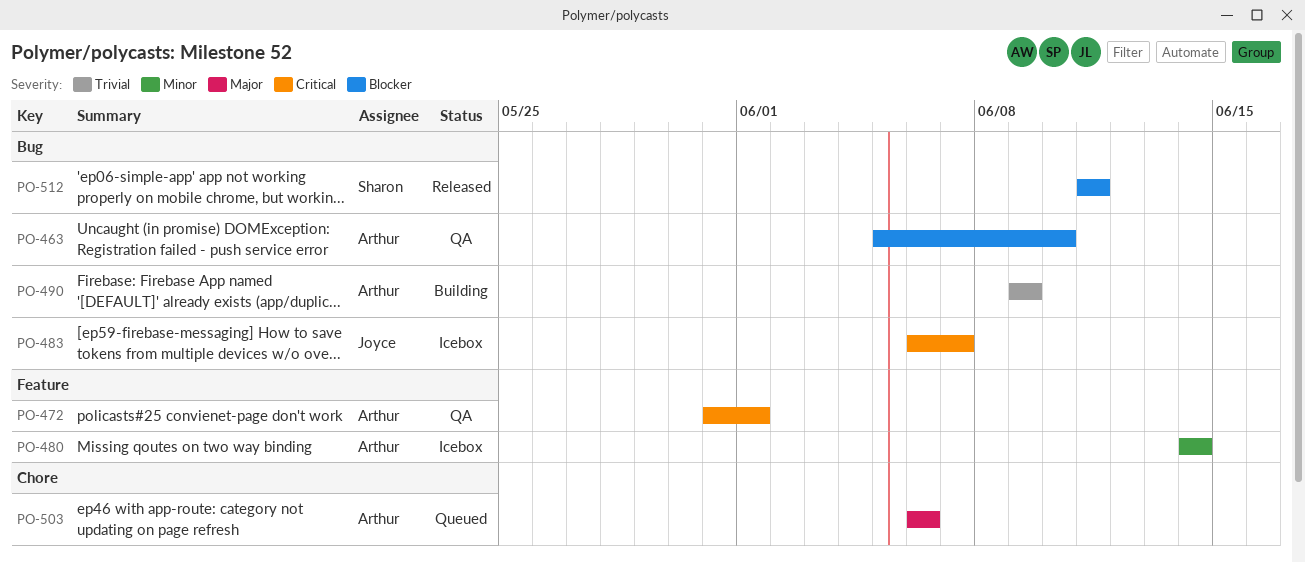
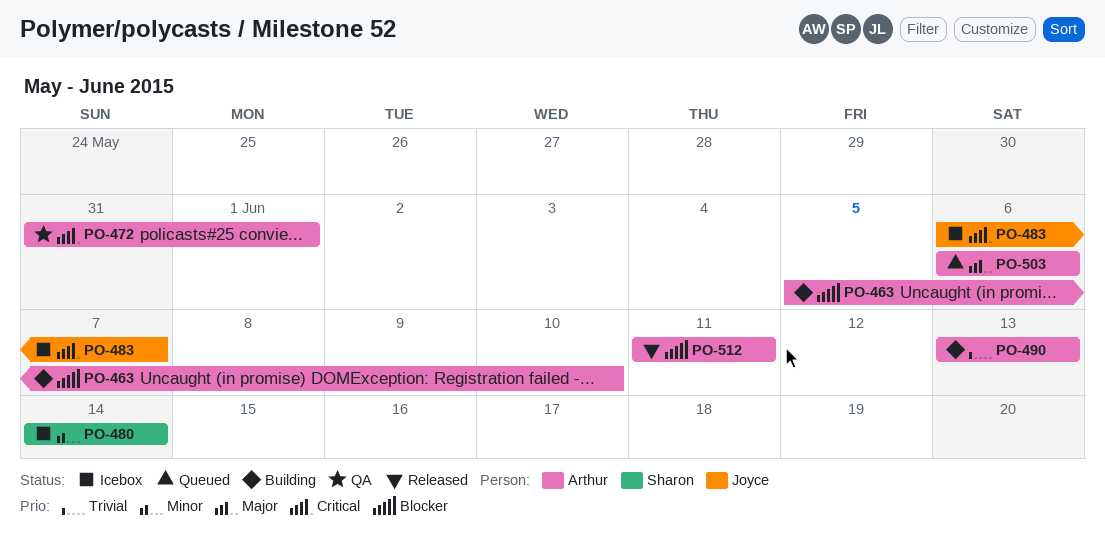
PO-463, status: QA -> Building
PO-480, owner: Arthur -> Sharon
PO-490, start: Jun 9 -> Jun 13
PO-490, due: Jun 9 -> Jun 13
PO-512, owner: Sharon -> Arthur

